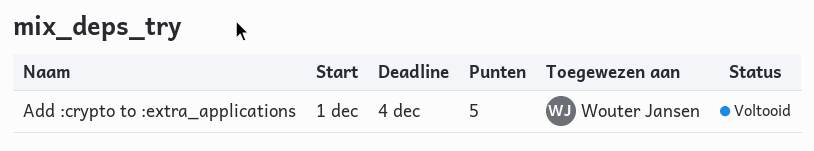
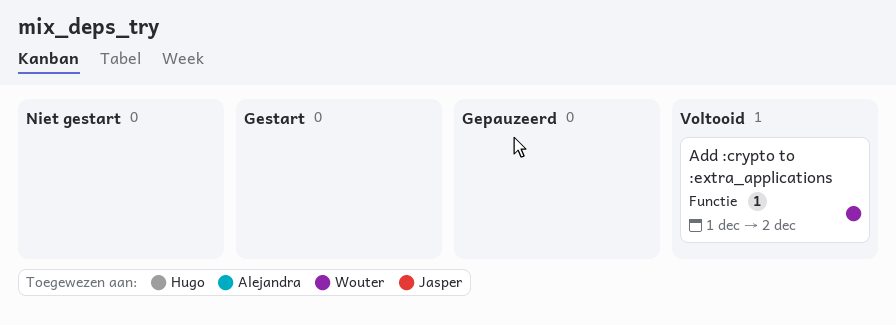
Add :crypto to :extra_applications, estimate: 5 -> 1
Add :crypto to :extra_applications, due: Dec 4 -> Dec 2

